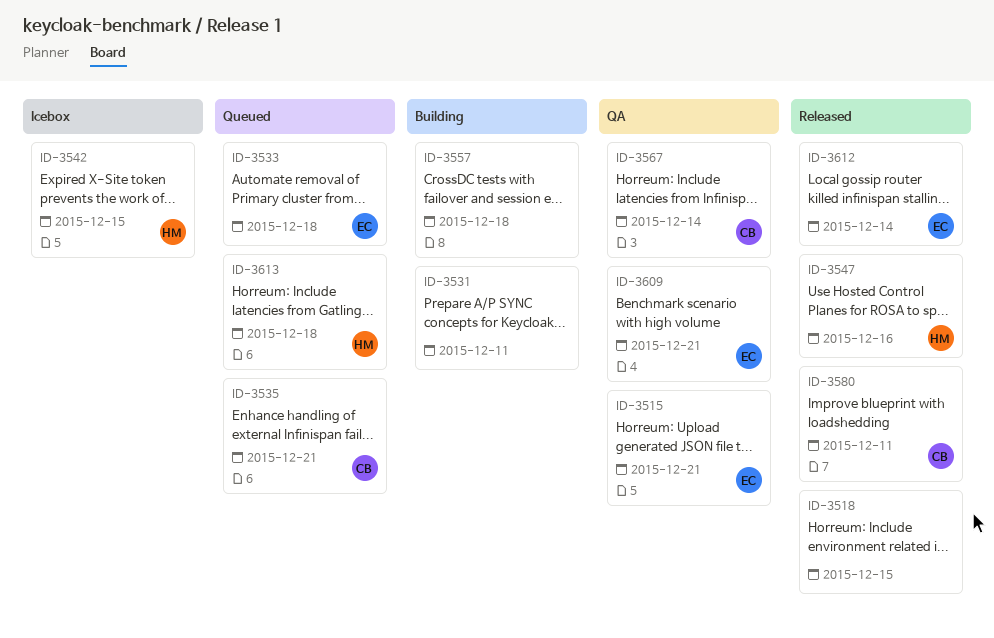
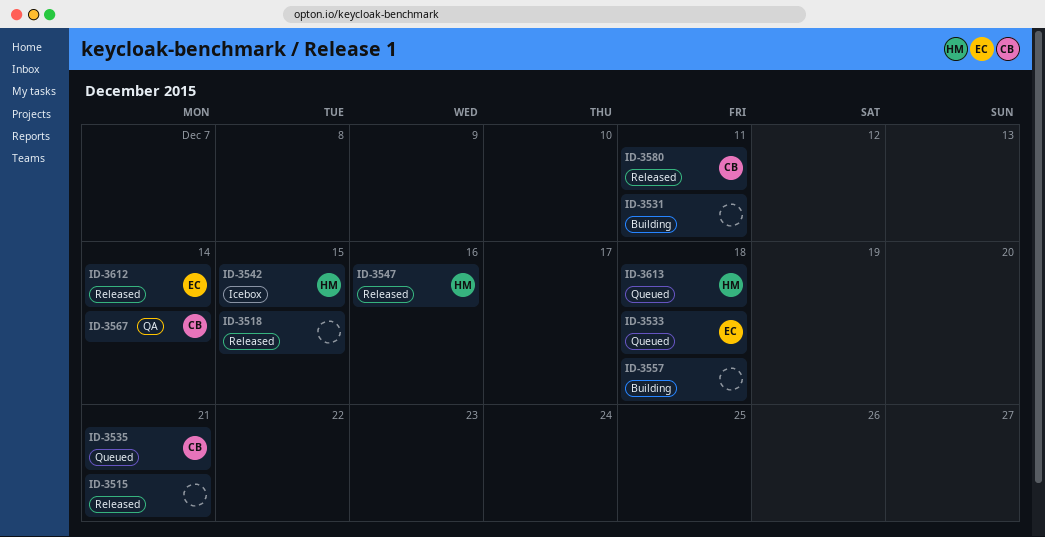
ID-3515, status: QA -> Released
ID-3515, owner: EC -> none
ID-3609: present -> none

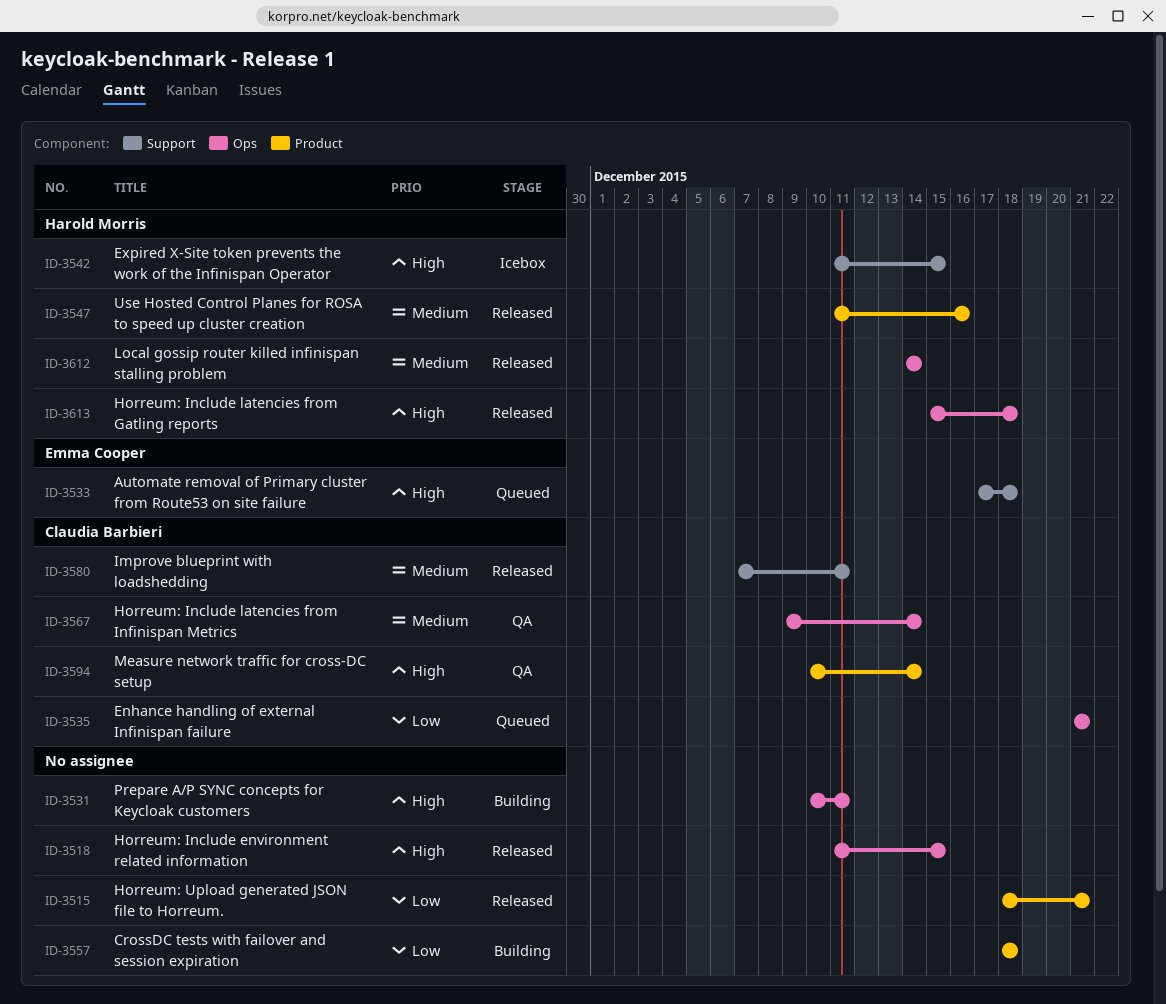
ID-3594: none -> present
ID-3612, owner: Emma Cooper -> Harold Morris
ID-3613, status: Queued -> Released

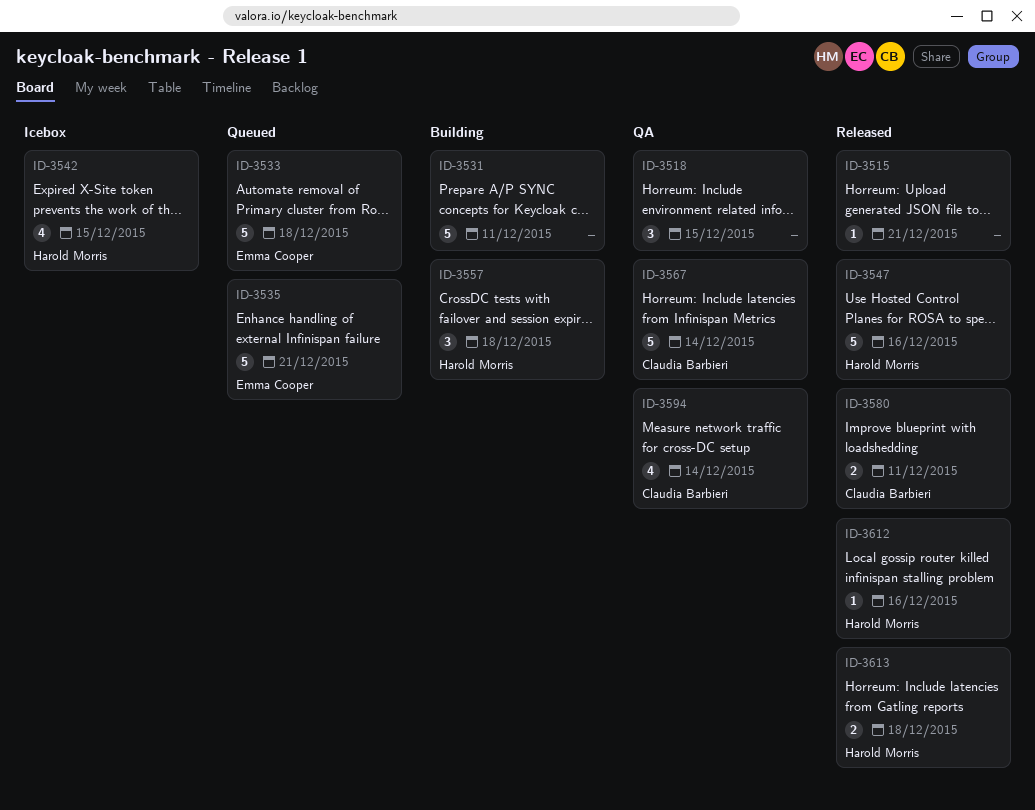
ID-3518, status: Released -> QA
ID-3535, owner: Claudia Barbieri -> Emma Cooper
ID-3557, owner: none -> Harold Morris
ID-3612, due: Dec 14 -> Dec 16

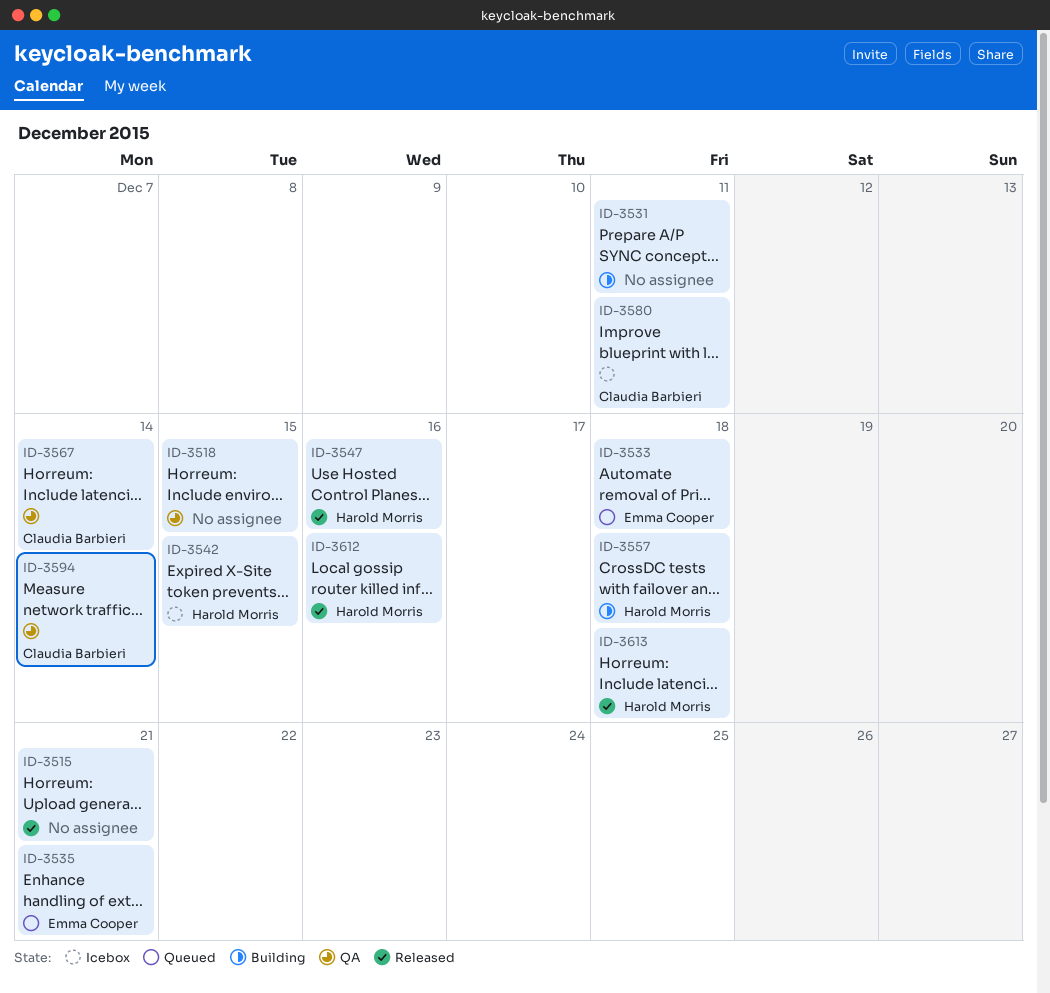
ID-3580, status: Released -> Icebox

